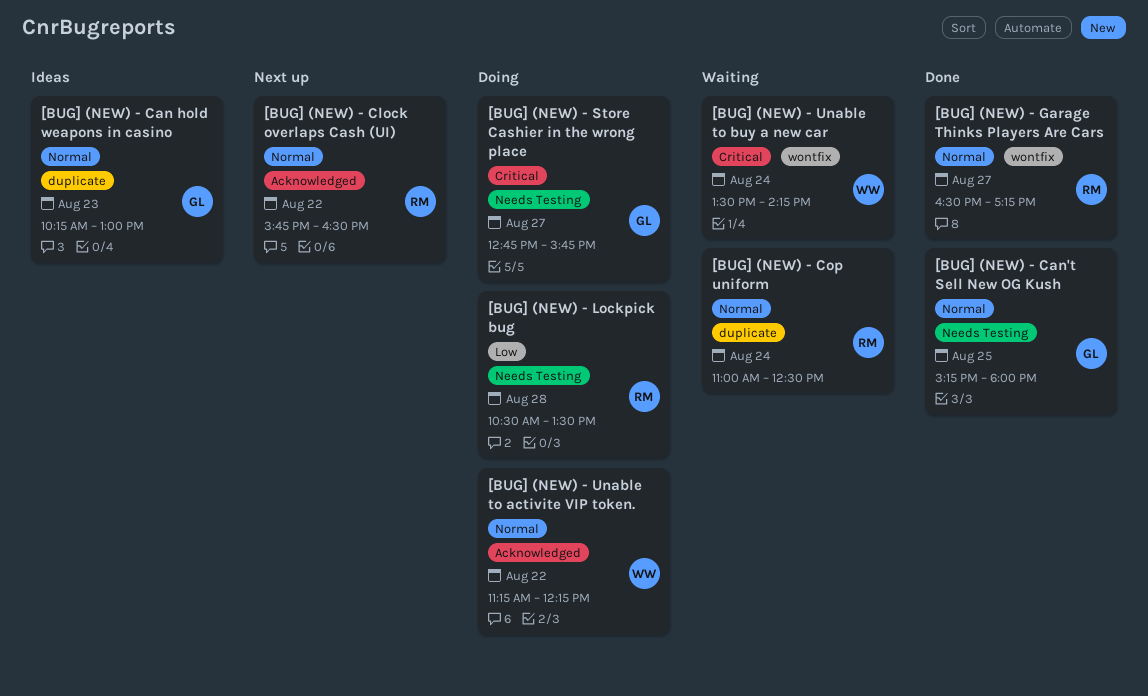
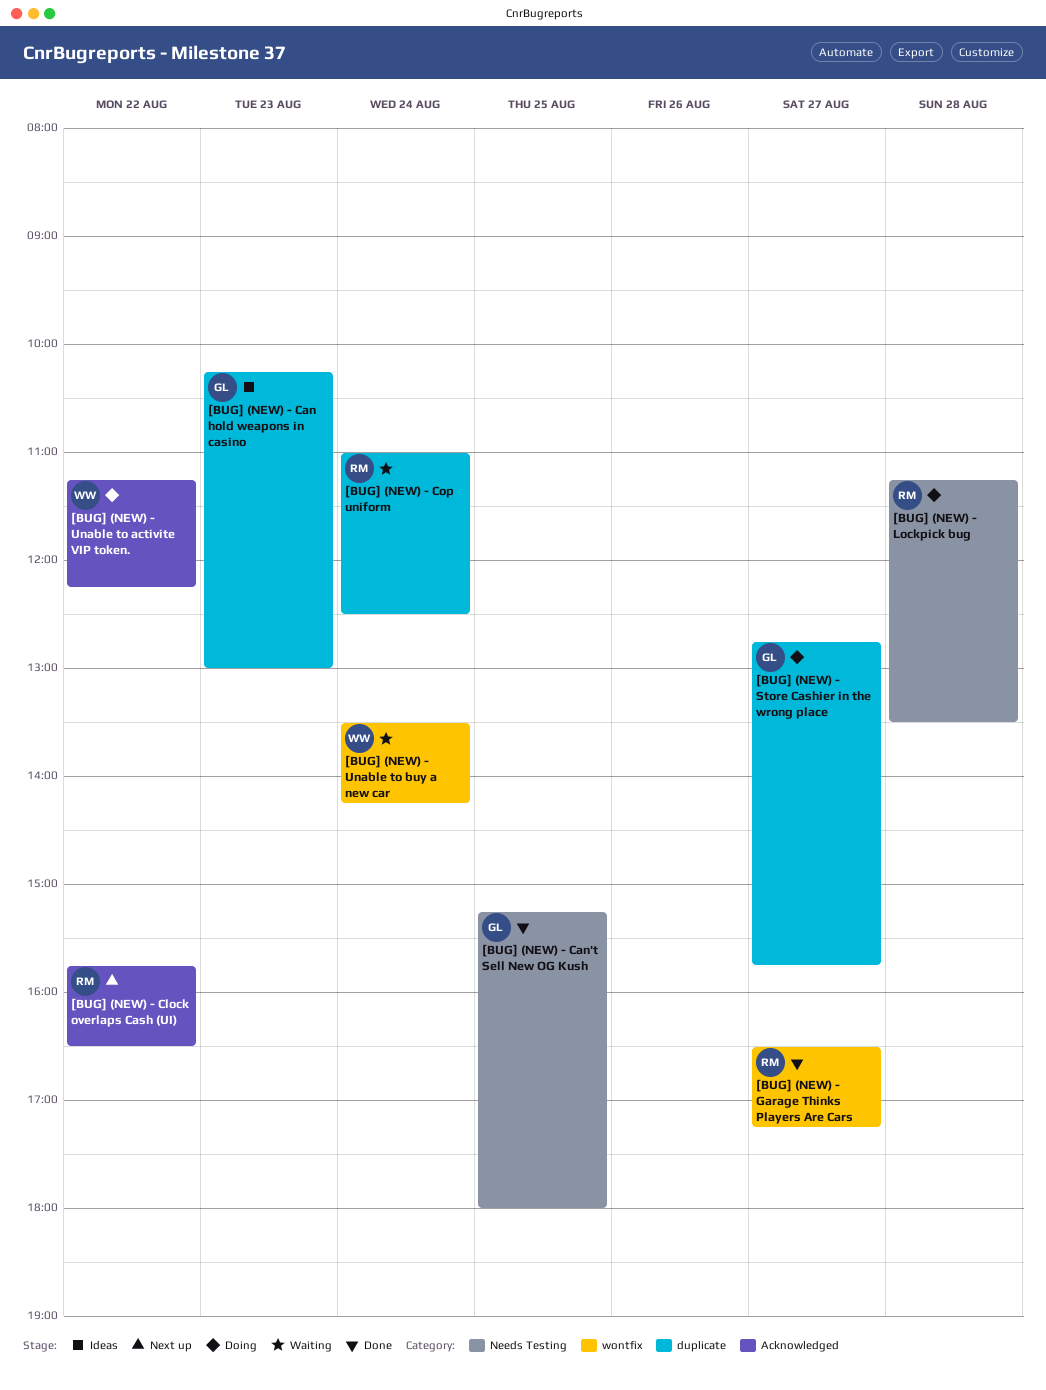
[BUG] (NEW) - Lockpick bug, begins: 10:30 -> 11:15
[BUG] (NEW) - Store Cashier in the wrong place, label: Needs Testing -> duplicate

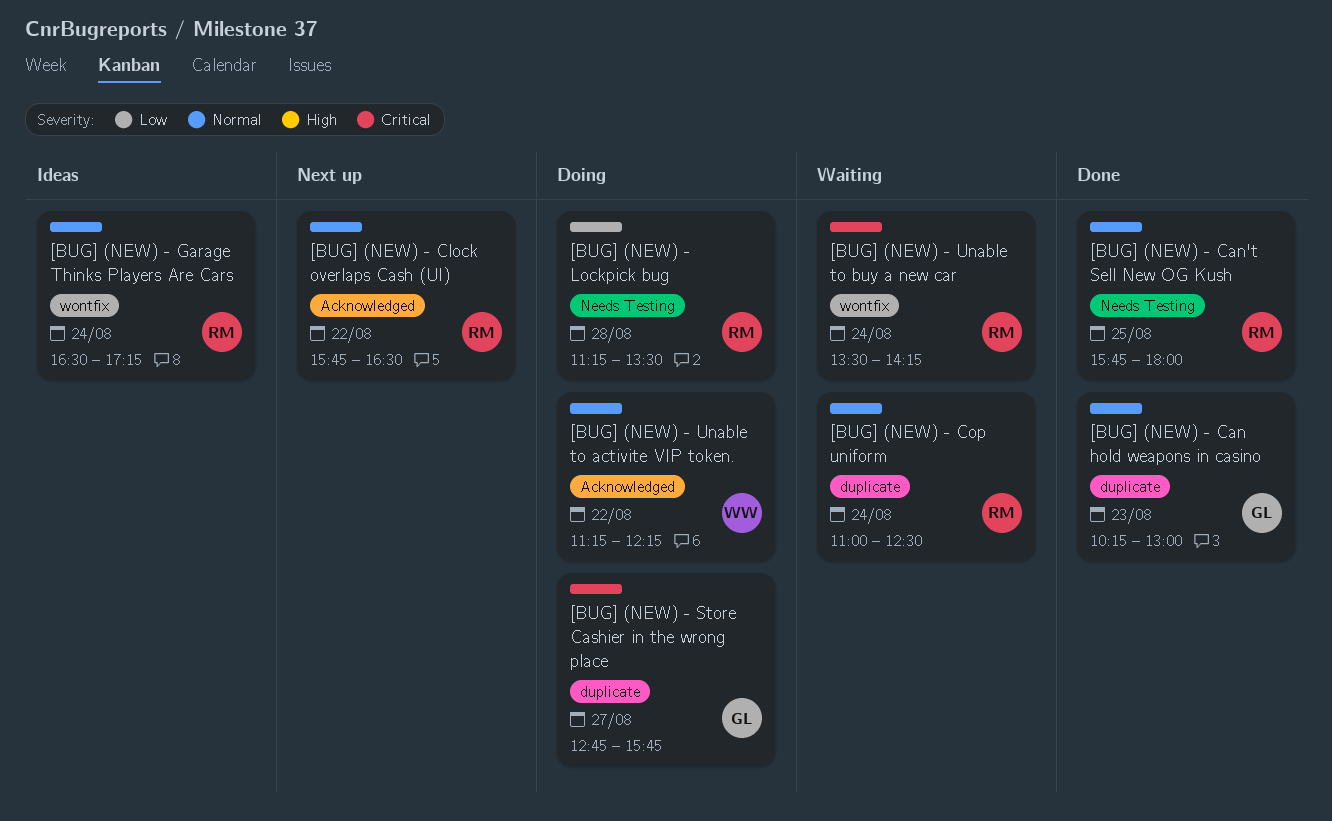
[BUG] (NEW) - Can hold weapons in casino, status: Ideas -> Done
[BUG] (NEW) - Can't Sell New OG Kush, owner: GL -> RM
[BUG] (NEW) - Can't Sell New OG Kush, begins: 15:15 -> 15:45
[BUG] (NEW) - Garage Thinks Players Are Cars, status: Done -> Ideas
[BUG] (NEW) - Garage Thinks Players Are Cars, day: Aug 27 -> Aug 24
[BUG] (NEW) - Unable to buy a new car, owner: WW -> RM

